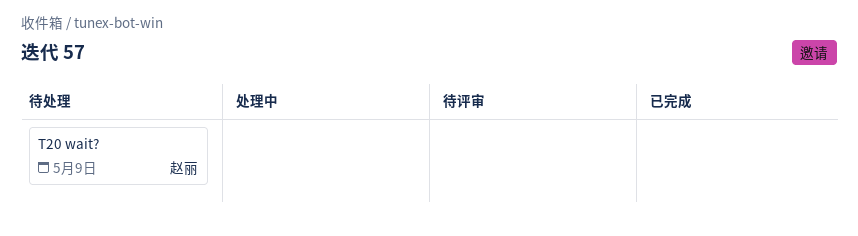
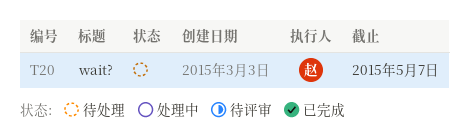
T20, due: May 9 -> May 7

